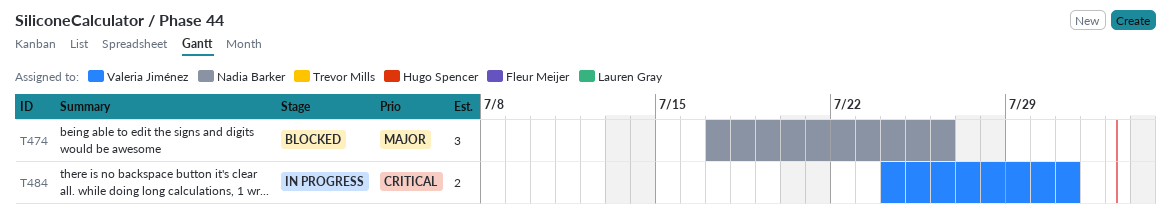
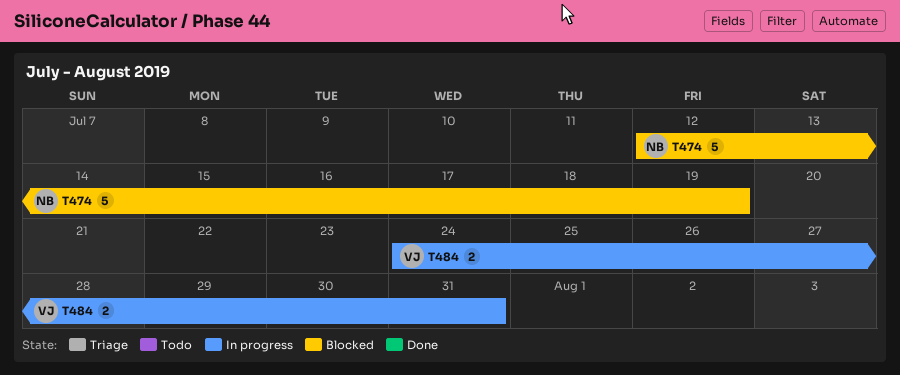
T474, estimate: 3 -> 5
T474, start: Jul 17 -> Jul 12
T474, due: Jul 26 -> Jul 19

